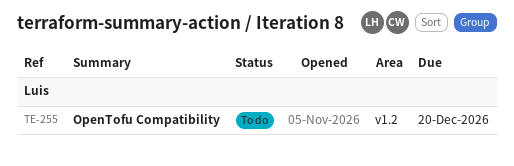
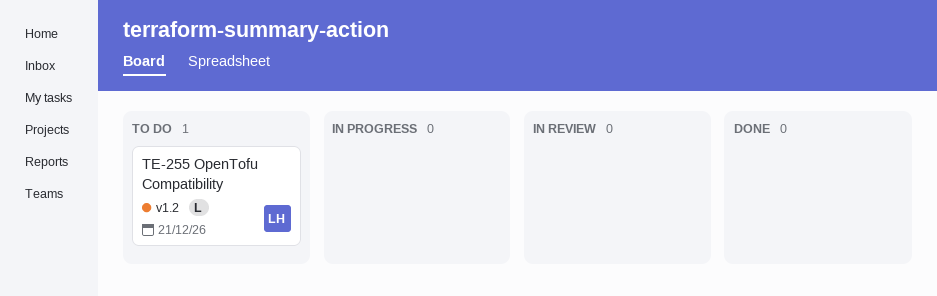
TE-255, due: Dec 20 -> Dec 21

